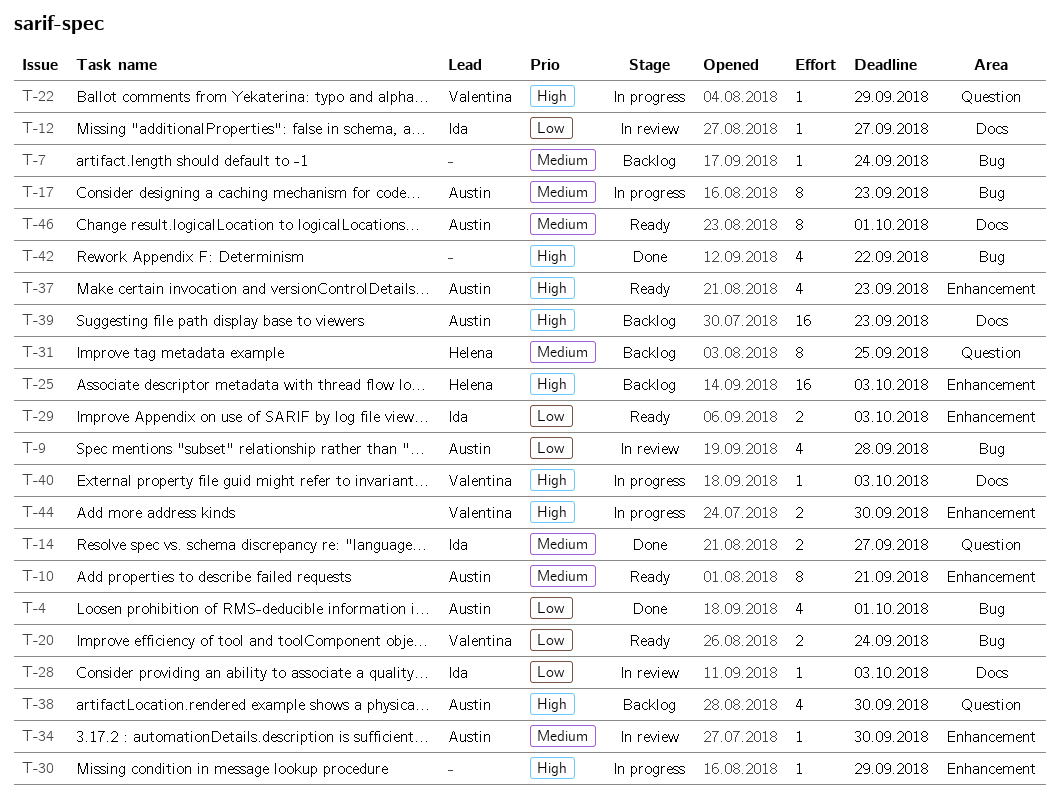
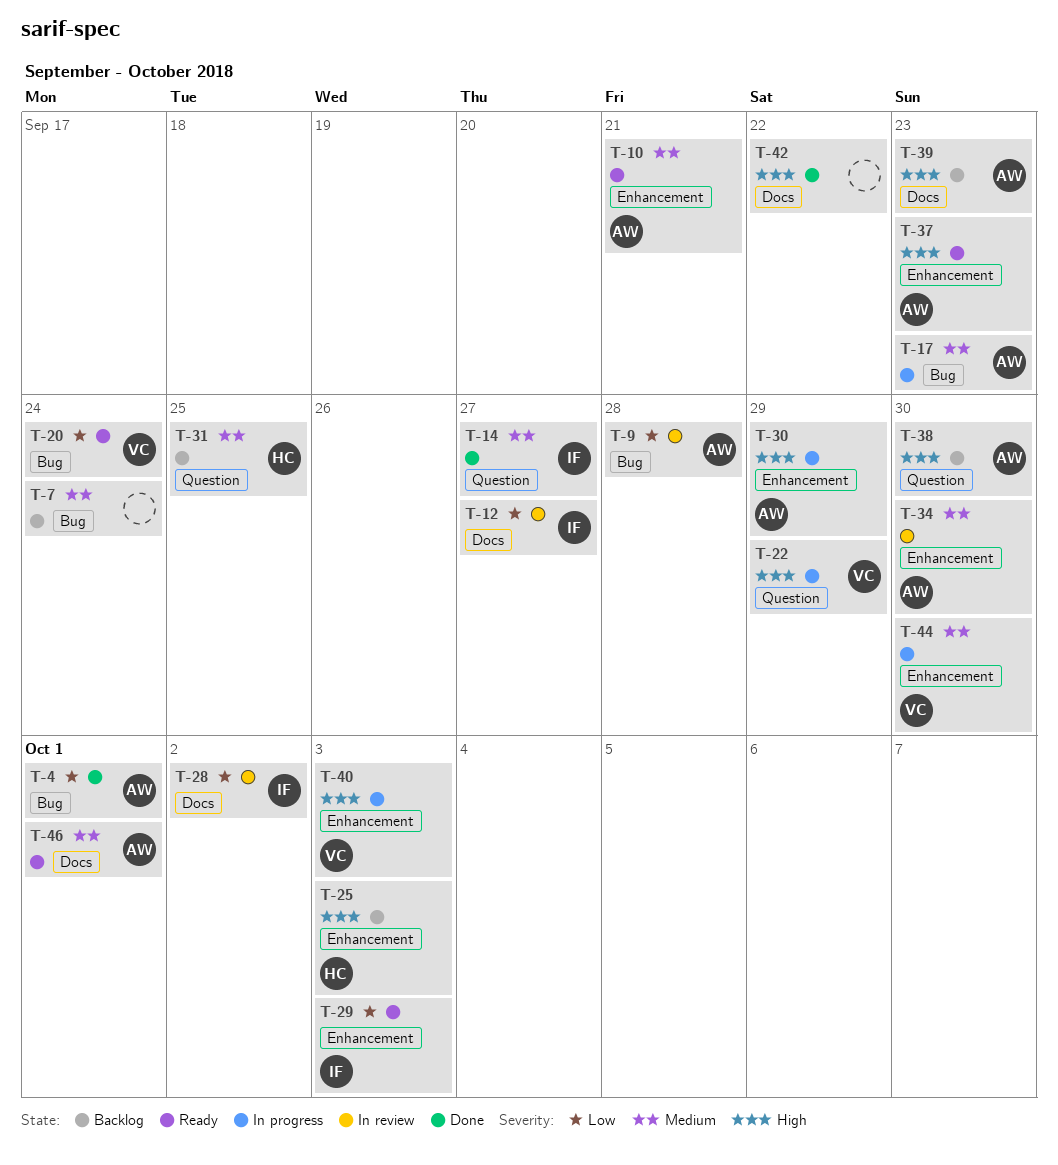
T-28, due: Oct 3 -> Oct 2
T-30, owner: none -> Austin
T-40, label: Docs -> Enhancement
T-42, label: Bug -> Docs
T-44, priority: High -> Medium

